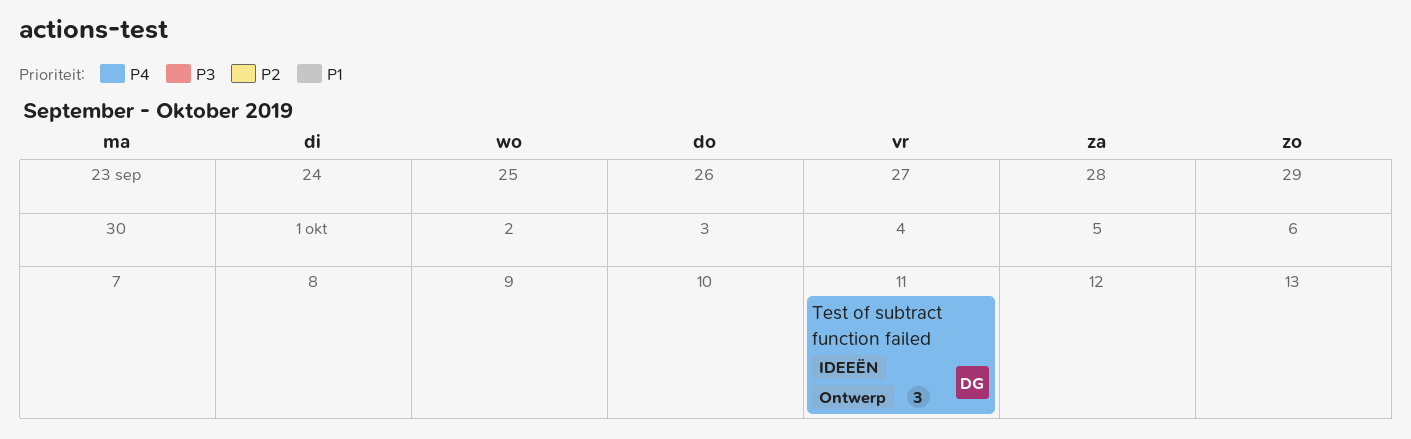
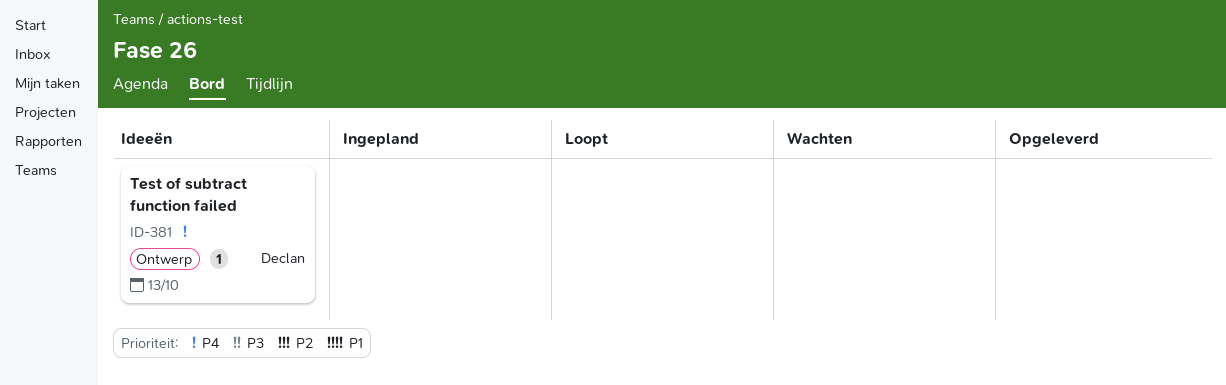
Test of subtract function failed, estimate: 3 -> 1
Test of subtract function failed, due: Oct 11 -> Oct 13

